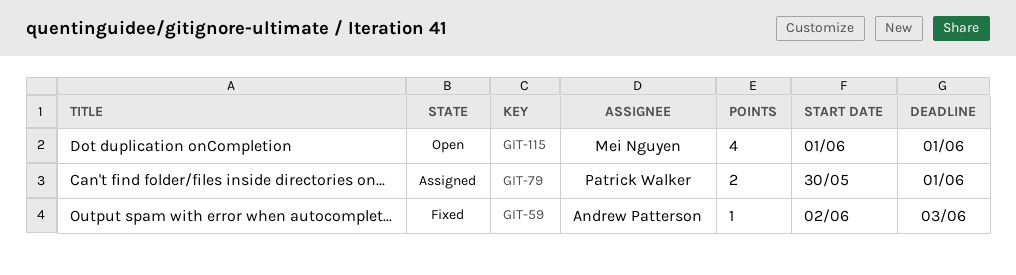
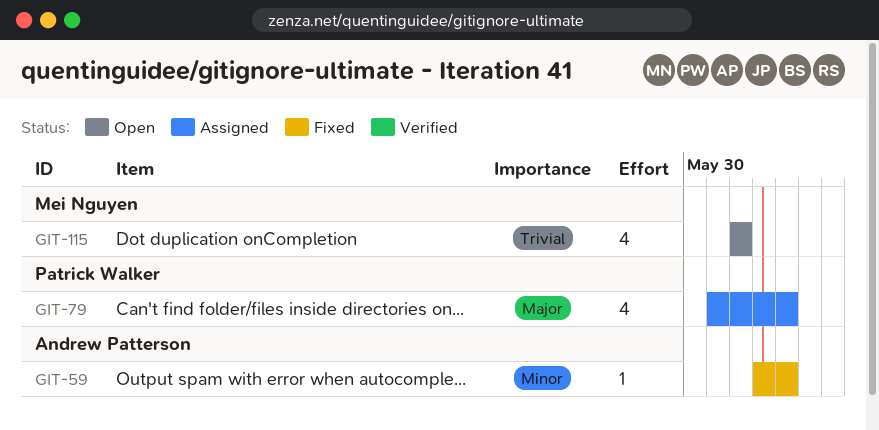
GIT-79, estimate: 2 -> 4
GIT-79, start: May 30 -> May 31
GIT-79, due: Jun 1 -> Jun 3

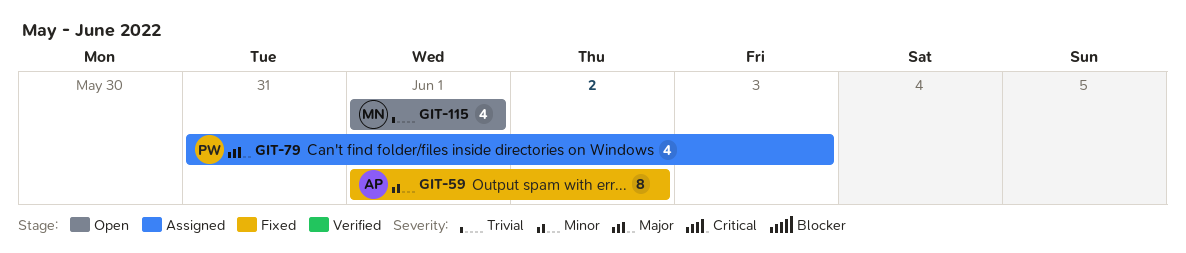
GIT-59, estimate: 1 -> 8
GIT-59, start: Jun 2 -> Jun 1
GIT-59, due: Jun 3 -> Jun 2

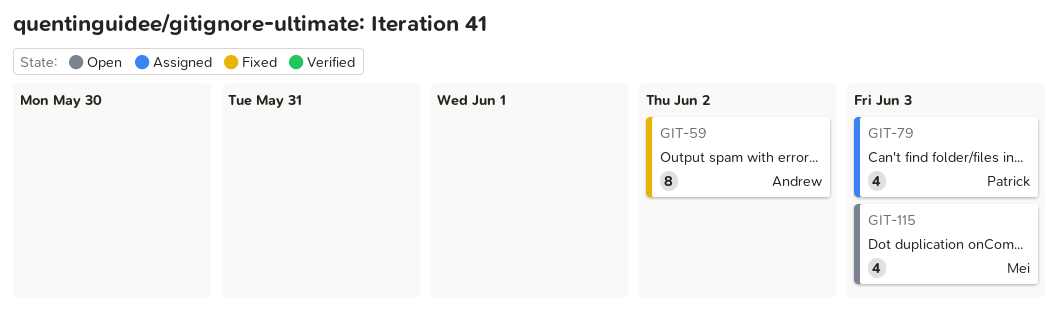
GIT-115, due: Jun 1 -> Jun 3

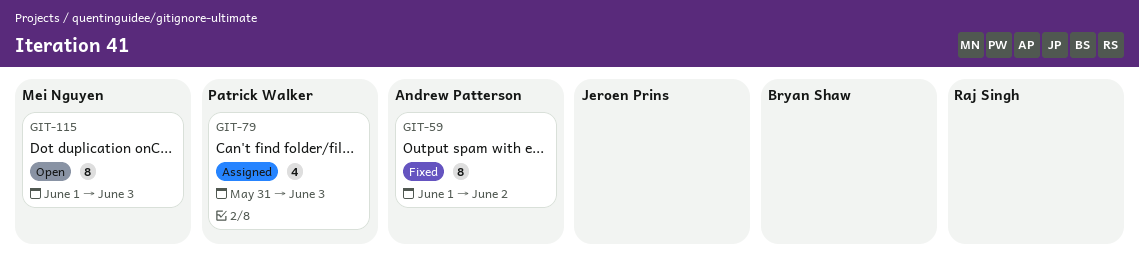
GIT-115, estimate: 4 -> 8

